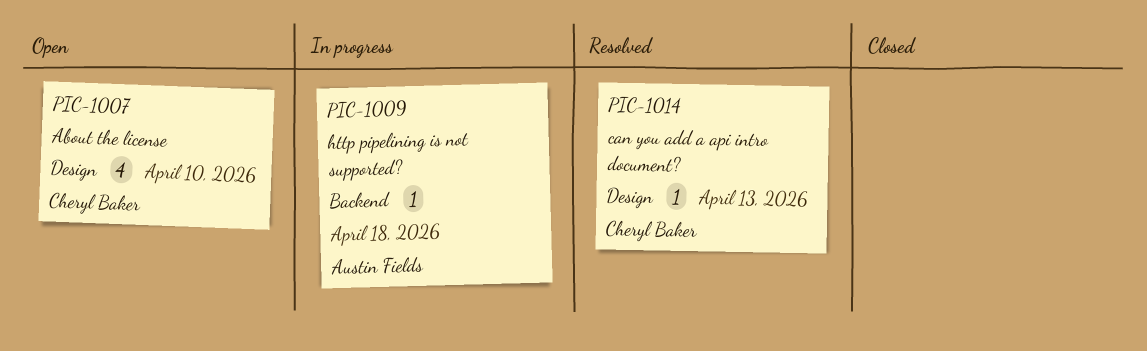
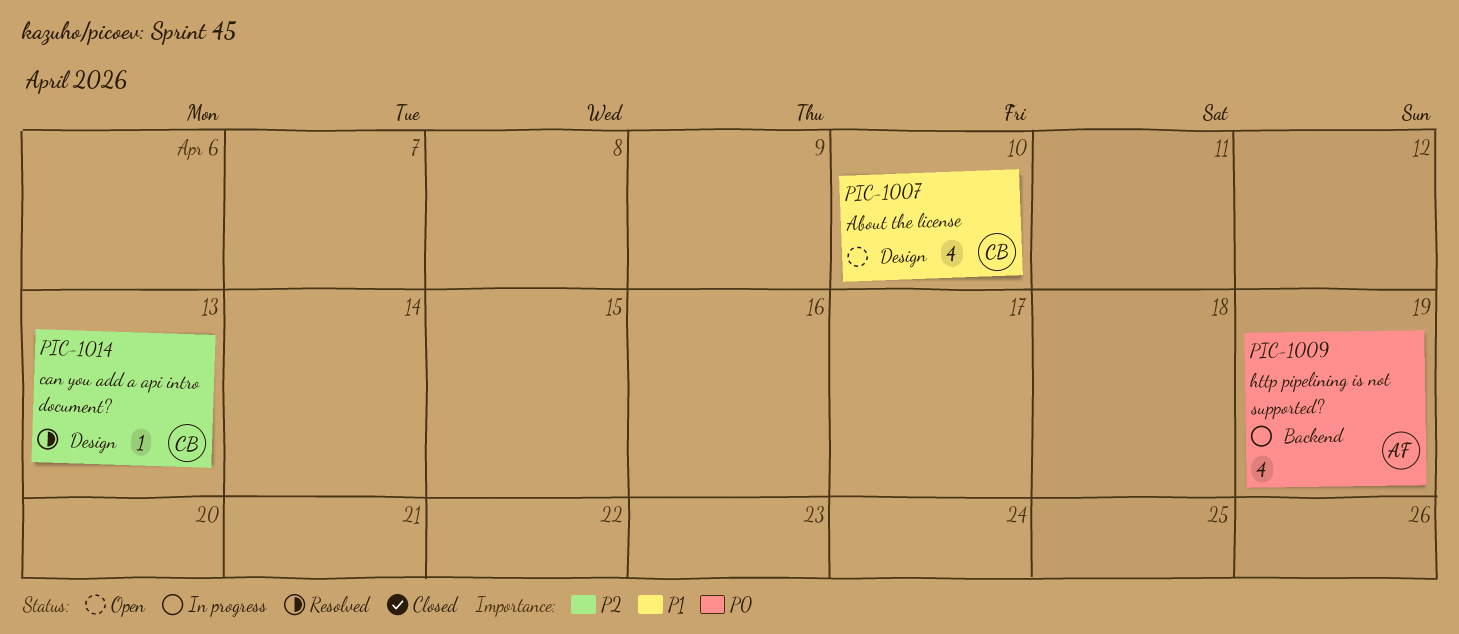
PIC-1009, estimate: 1 -> 4
PIC-1009, due: Apr 18 -> Apr 19

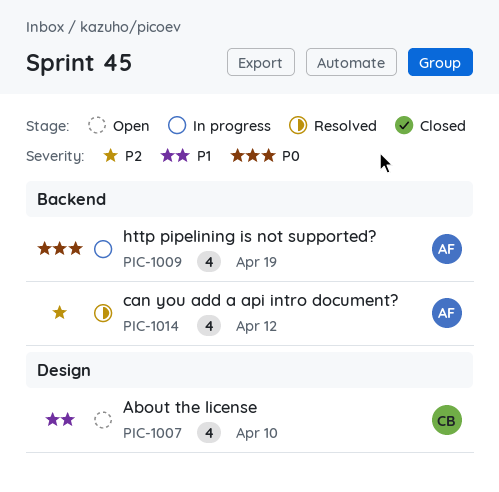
PIC-1014, owner: CB -> AF
PIC-1014, label: Design -> Backend
PIC-1014, estimate: 1 -> 4
PIC-1014, due: Apr 13 -> Apr 12

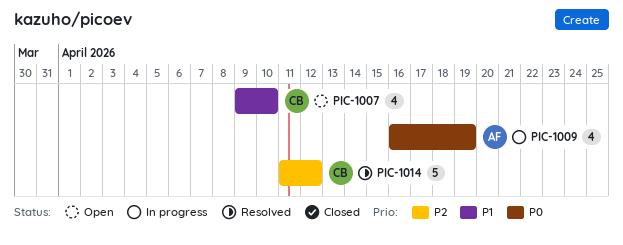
PIC-1014, owner: AF -> CB
PIC-1014, estimate: 4 -> 5

